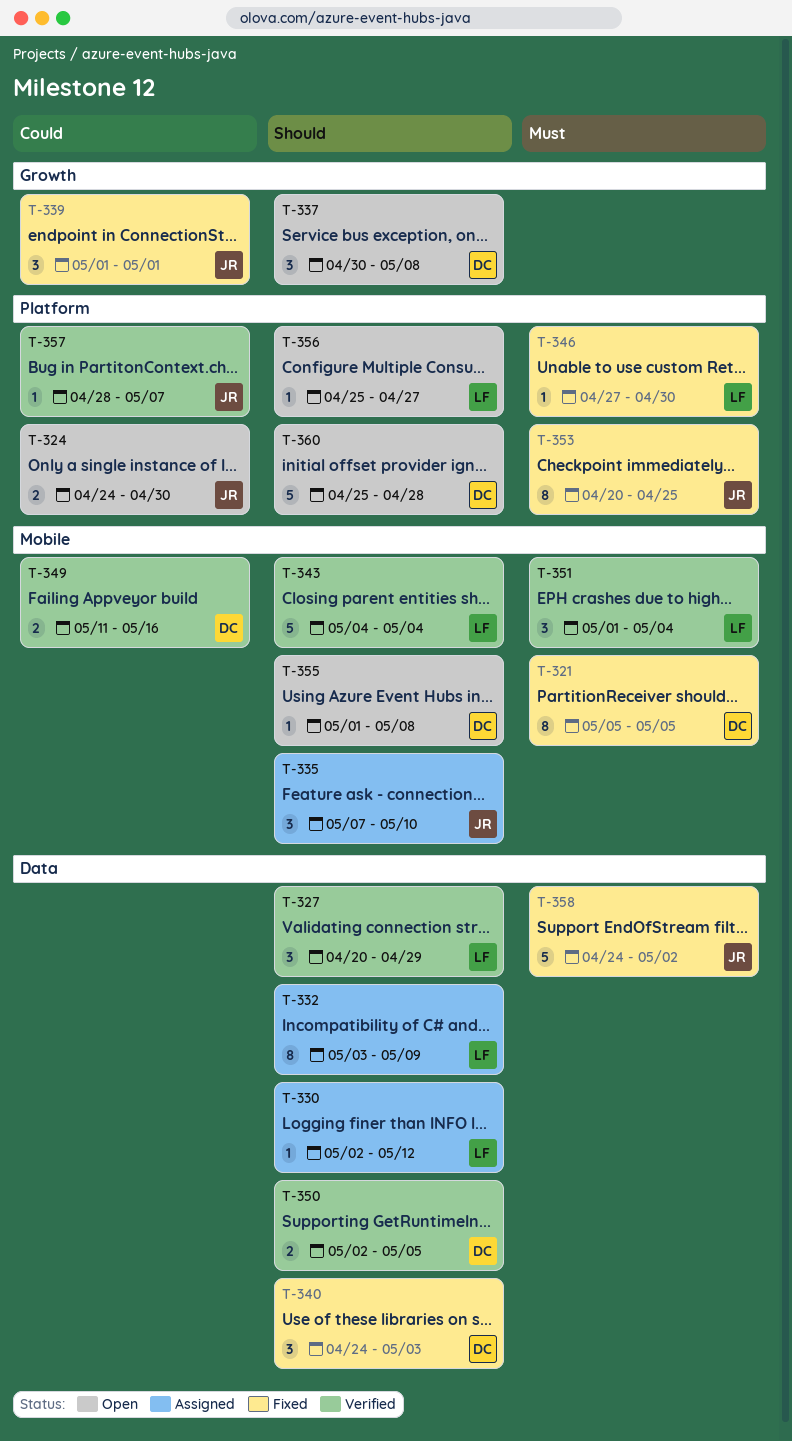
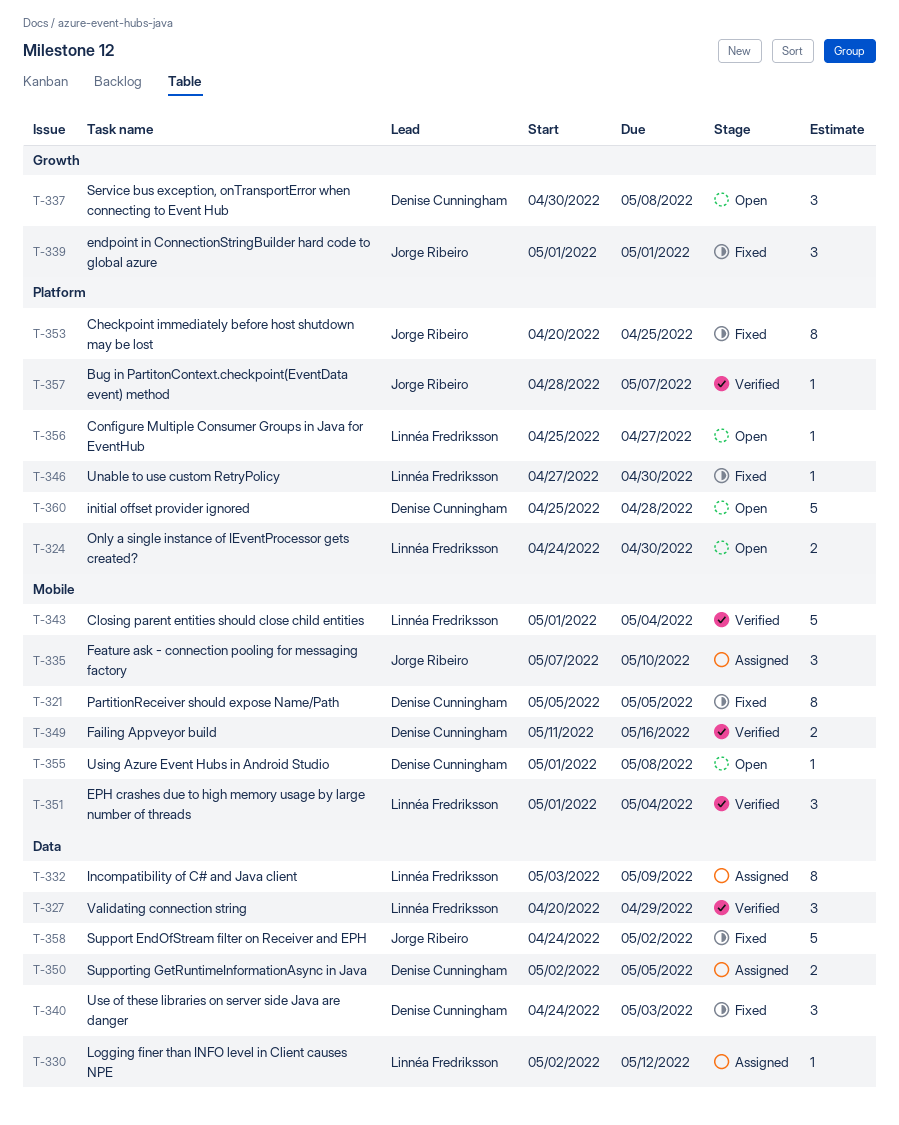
T-324, owner: Jorge Ribeiro -> Linnéa Fredriksson
T-343, start: May 4 -> May 1
T-350, status: Verified -> Assigned

